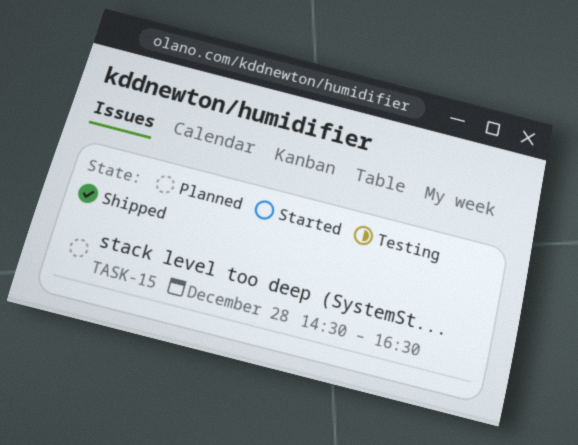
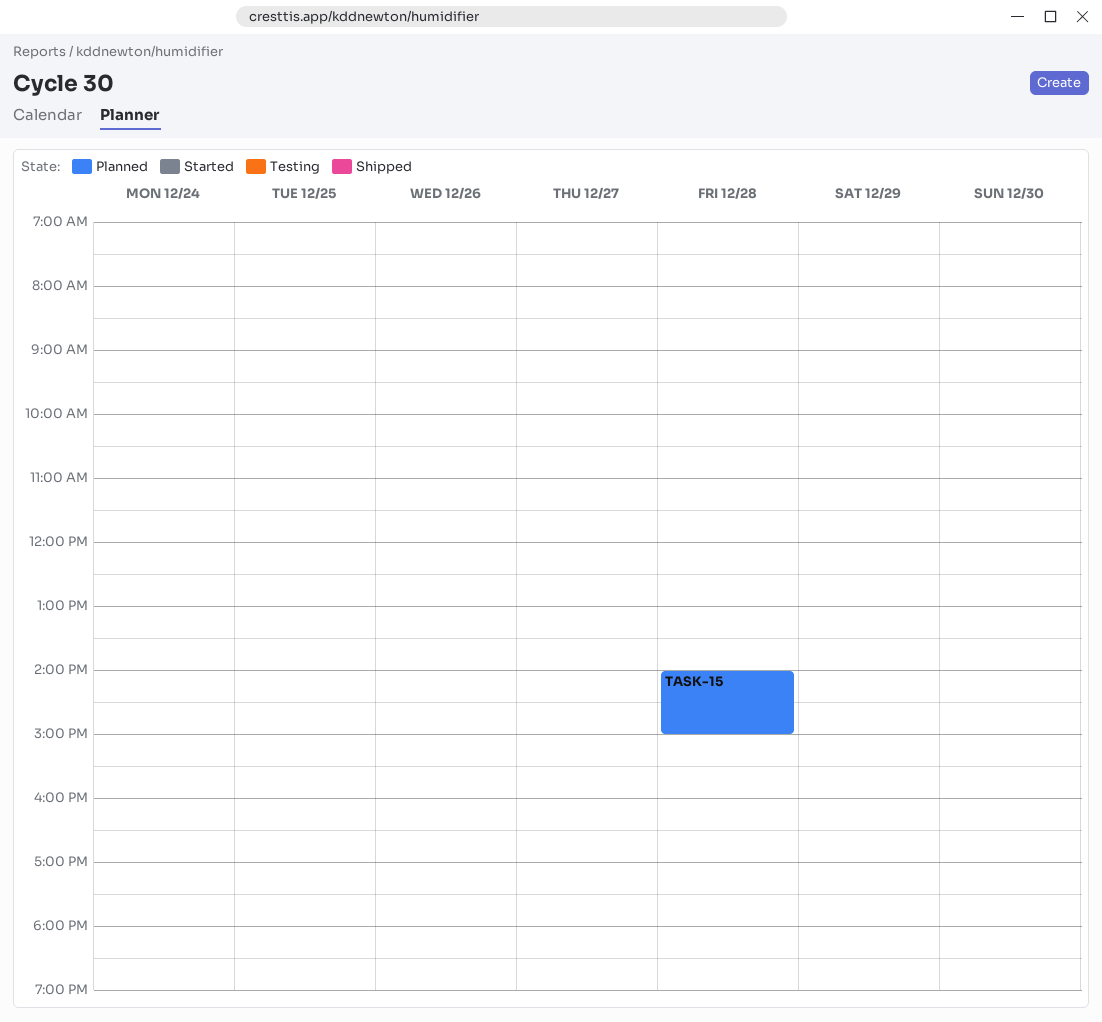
TASK-15, begins: 14:30 -> 14:00
TASK-15, ends: 16:30 -> 15:00

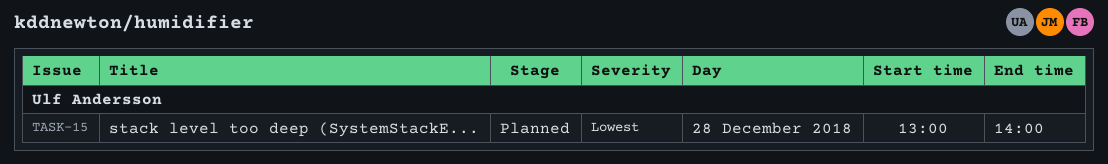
TASK-15, begins: 14:00 -> 13:00
TASK-15, ends: 15:00 -> 14:00

